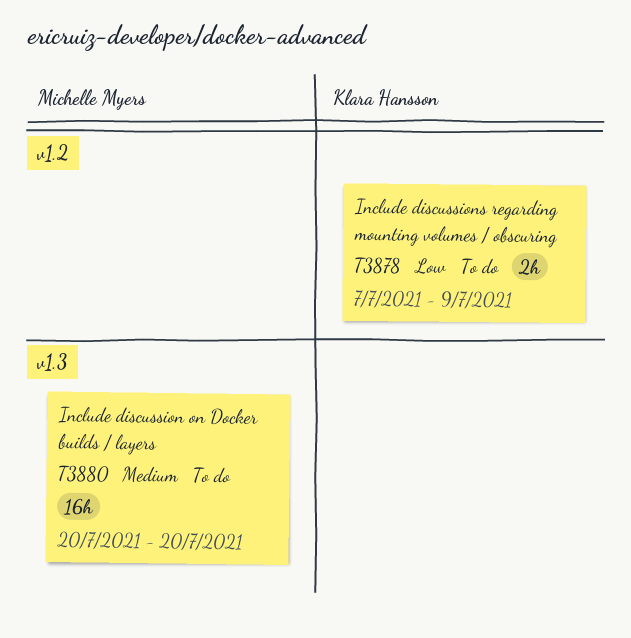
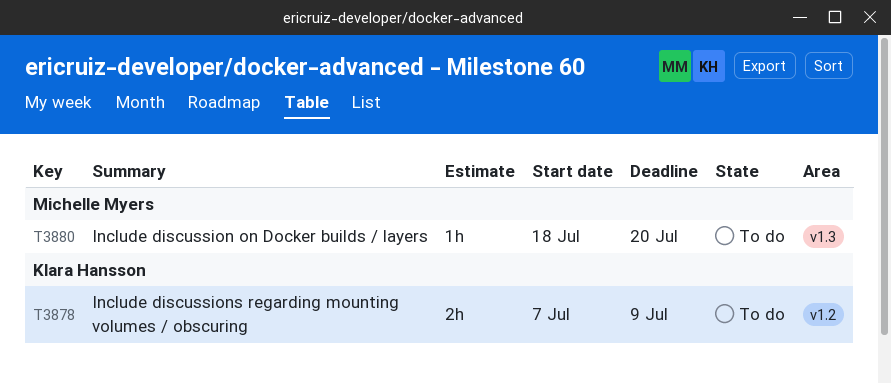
T3880, estimate: 16h -> 1h
T3880, start: Jul 20 -> Jul 18

